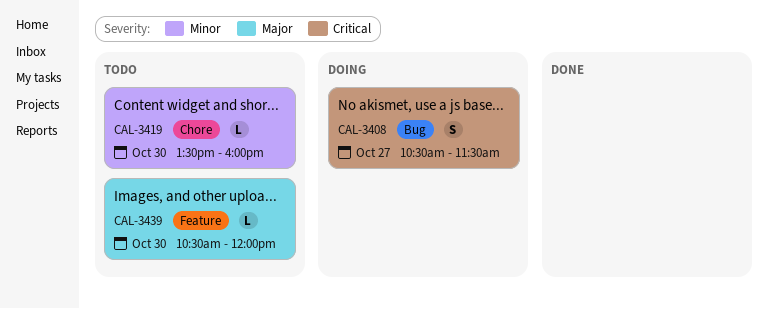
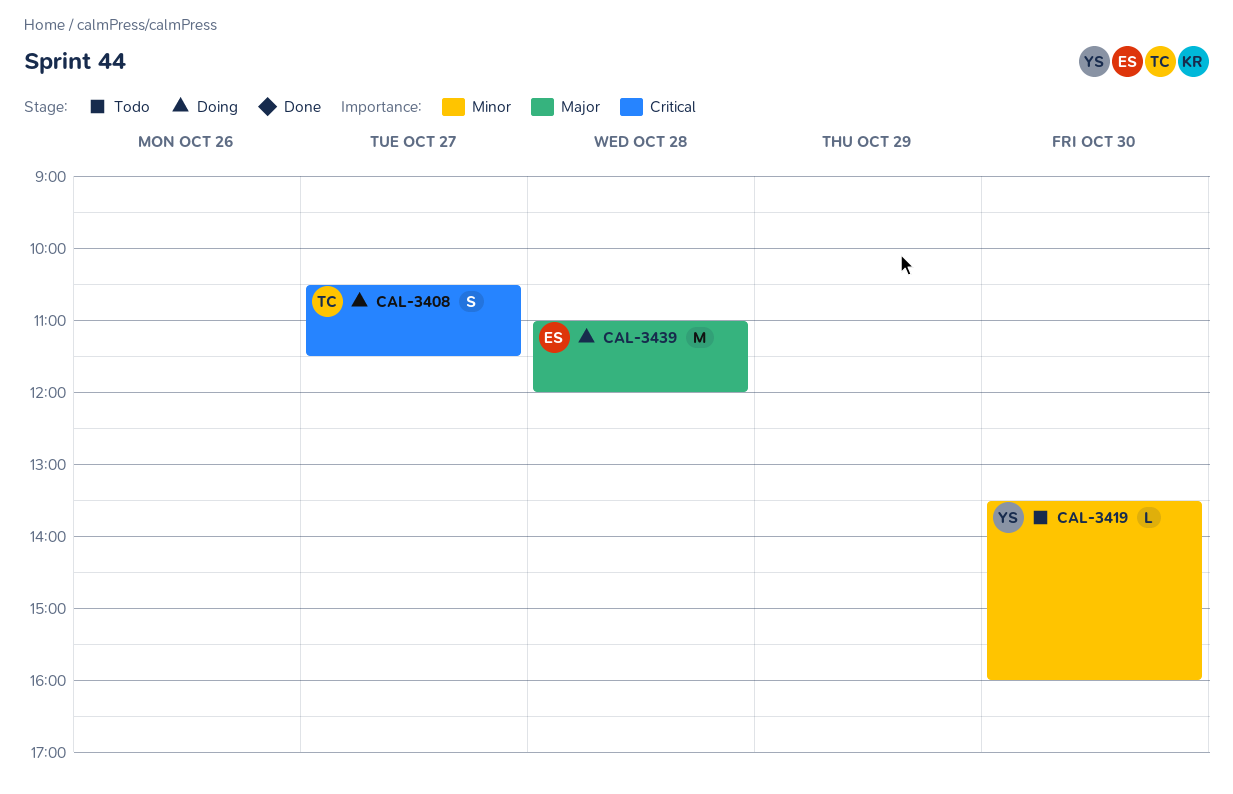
CAL-3439, status: Todo -> Doing
CAL-3439, estimate: L -> M
CAL-3439, day: Oct 30 -> Oct 28
CAL-3439, begins: 10:30 -> 11:00

